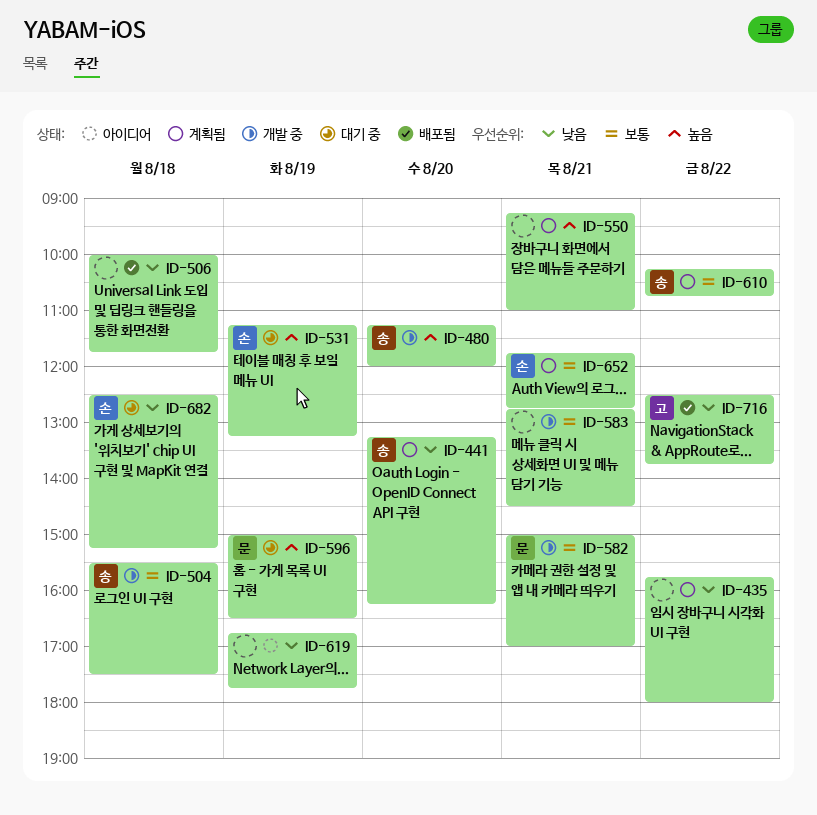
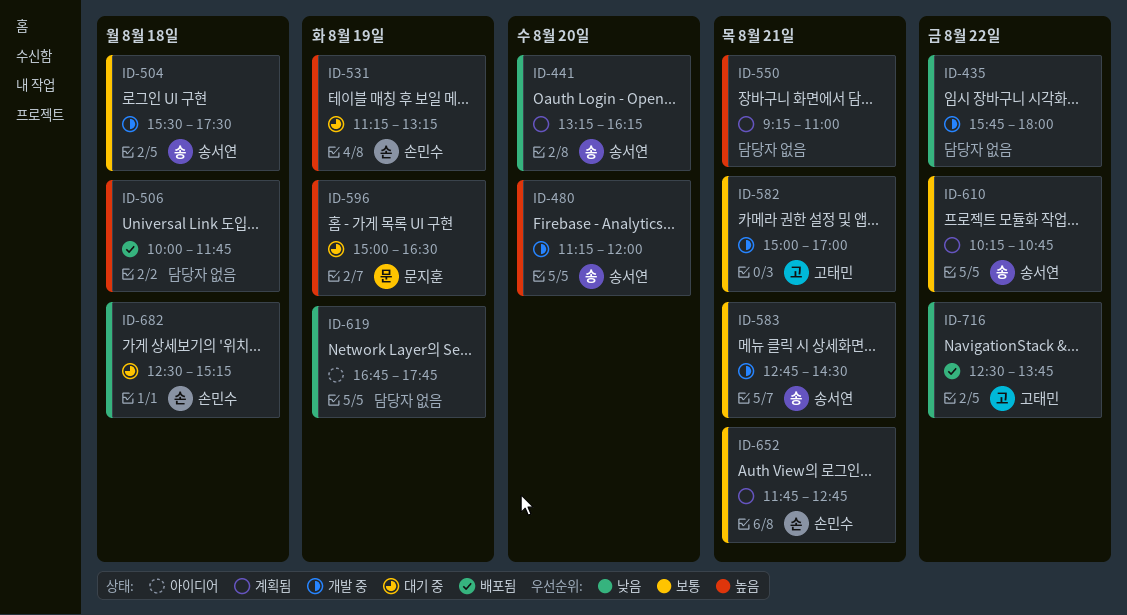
ID-435, status: 계획됨 -> 개발 중
ID-506, priority: 낮음 -> 높음
ID-582, owner: 문지훈 -> 고태민
ID-583, owner: none -> 송서연

